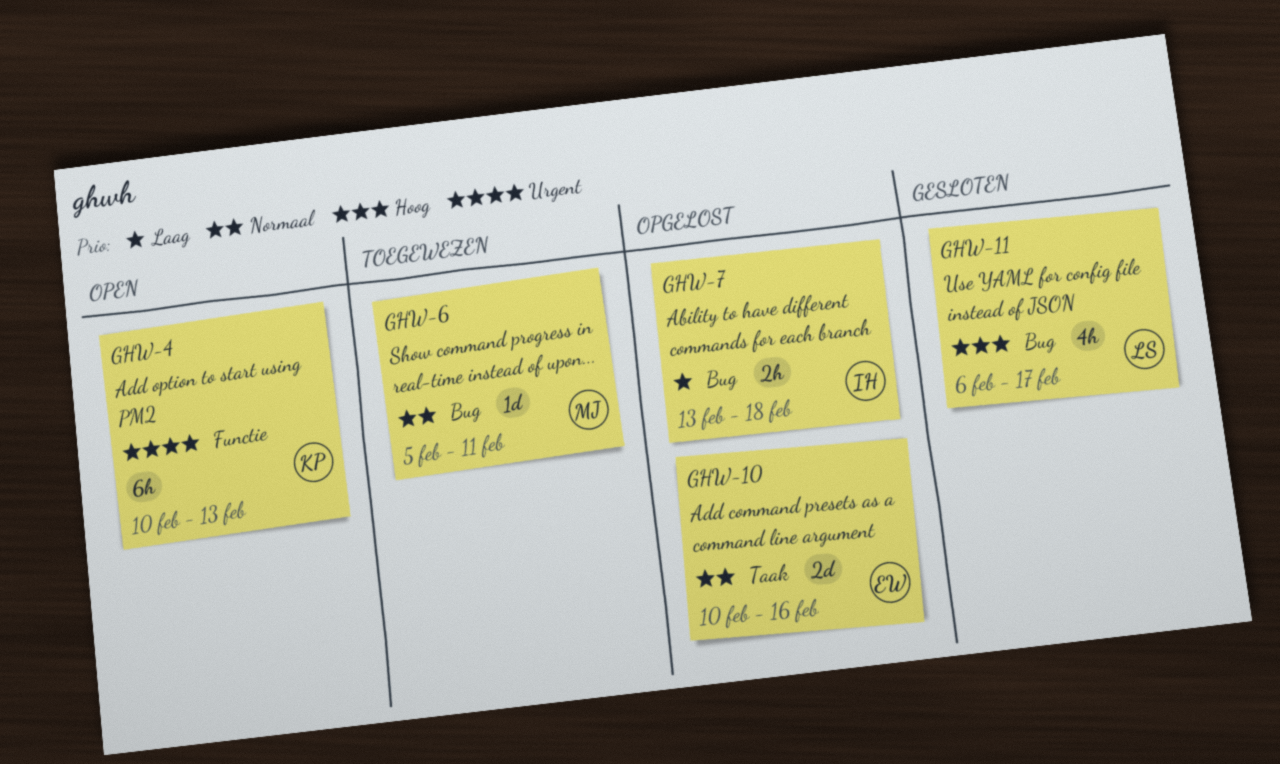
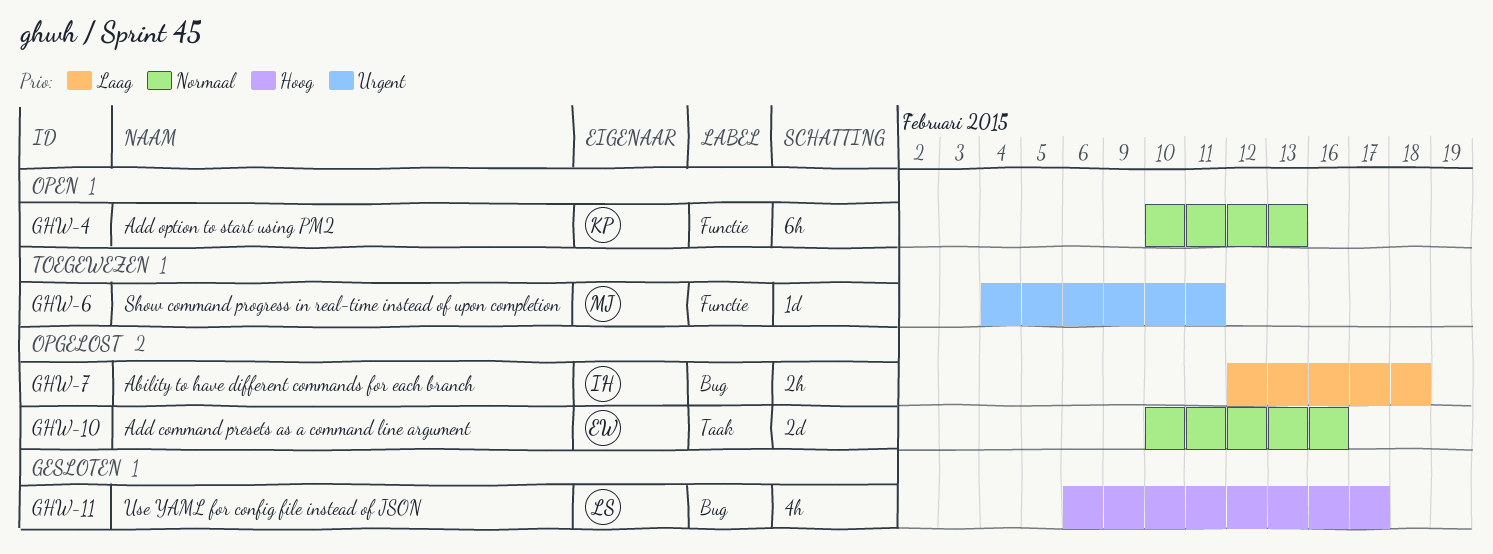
GHW-4, priority: Urgent -> Normaal
GHW-6, priority: Normaal -> Urgent
GHW-6, label: Bug -> Functie
GHW-6, start: Feb 5 -> Feb 4
GHW-7, start: Feb 13 -> Feb 12

